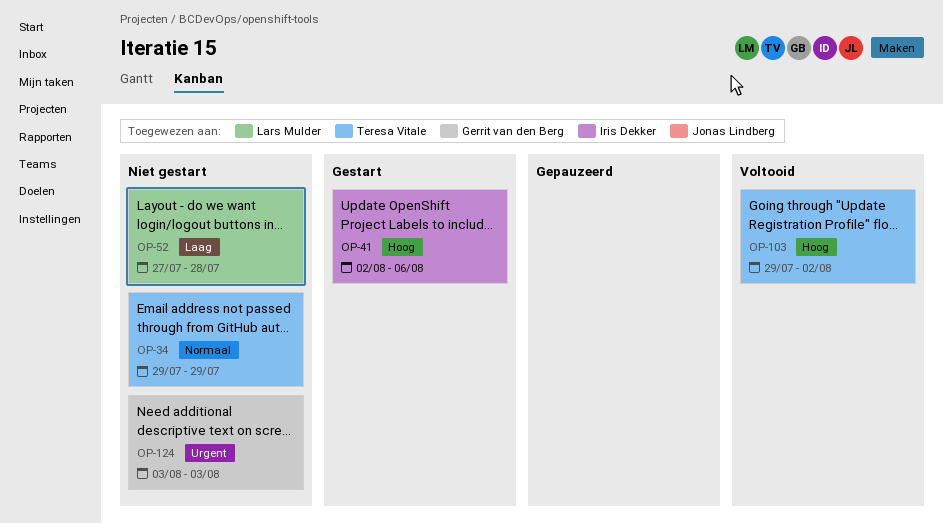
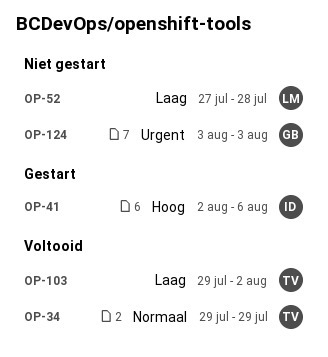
OP-34, status: Niet gestart -> Voltooid
OP-103, priority: Hoog -> Laag

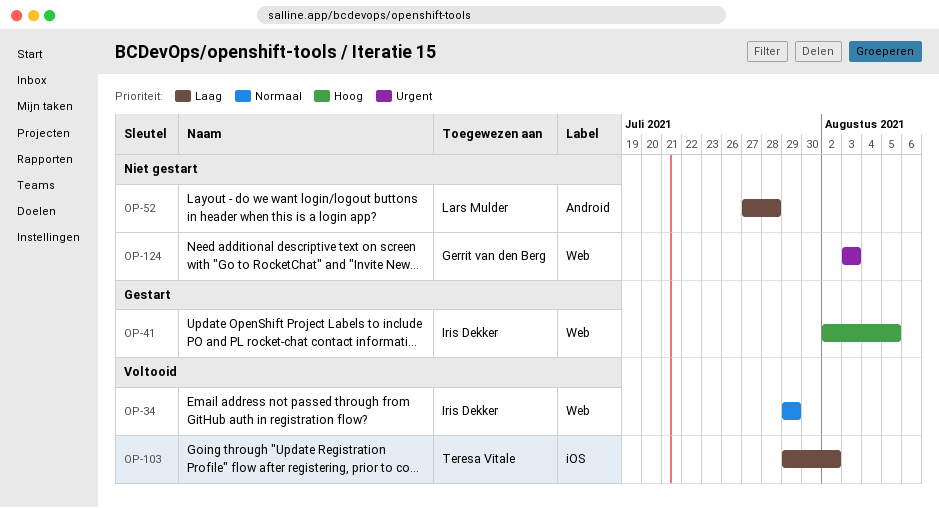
OP-34, owner: Teresa Vitale -> Iris Dekker
OP-41, due: Aug 6 -> Aug 5

